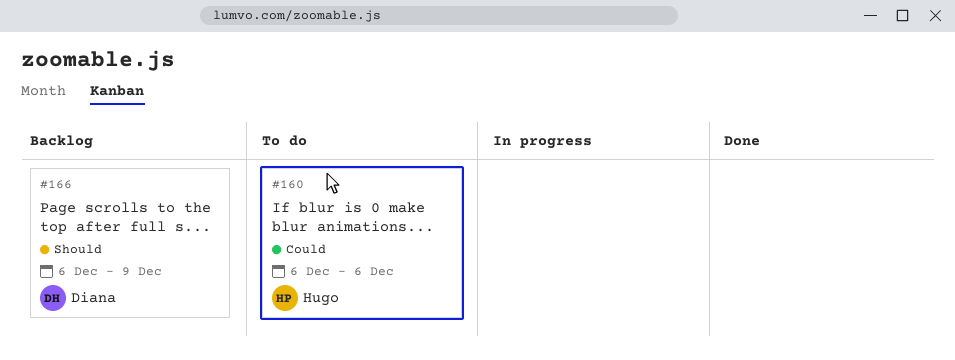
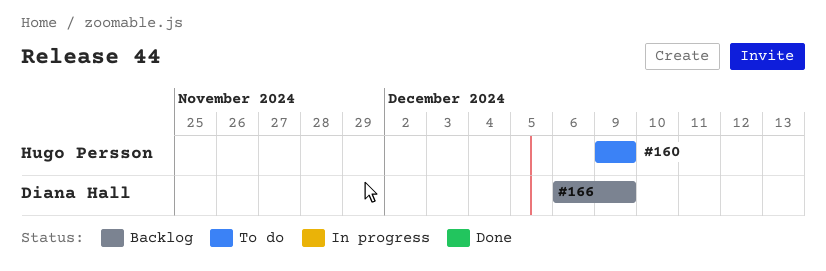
#160, start: Dec 6 -> Dec 9
#160, due: Dec 6 -> Dec 9

